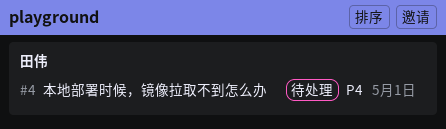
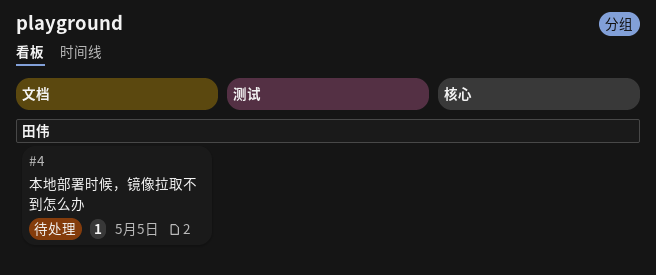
#4, due: May 1 -> May 5

